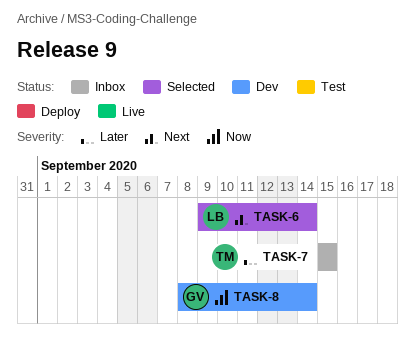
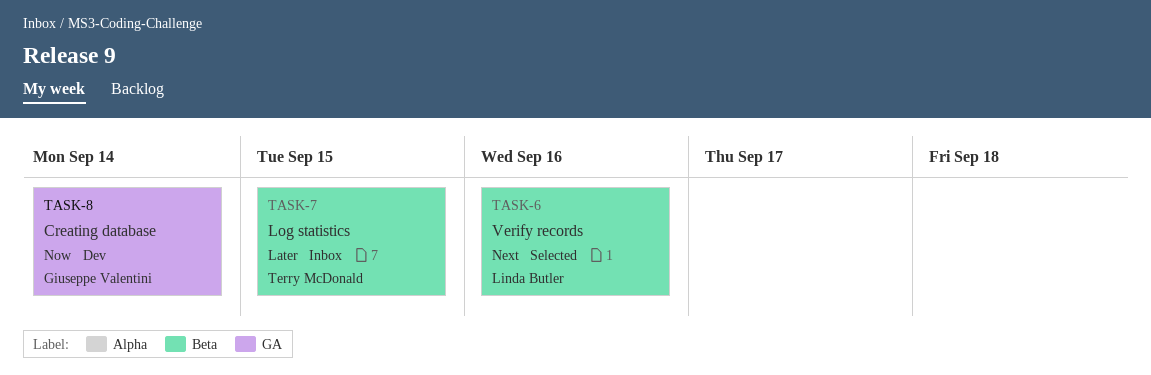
TASK-6, due: Sep 14 -> Sep 16

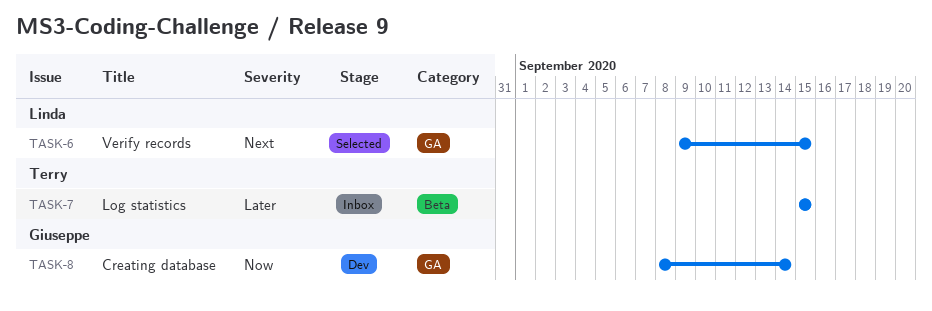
TASK-6, label: Beta -> GA
TASK-6, due: Sep 16 -> Sep 15

